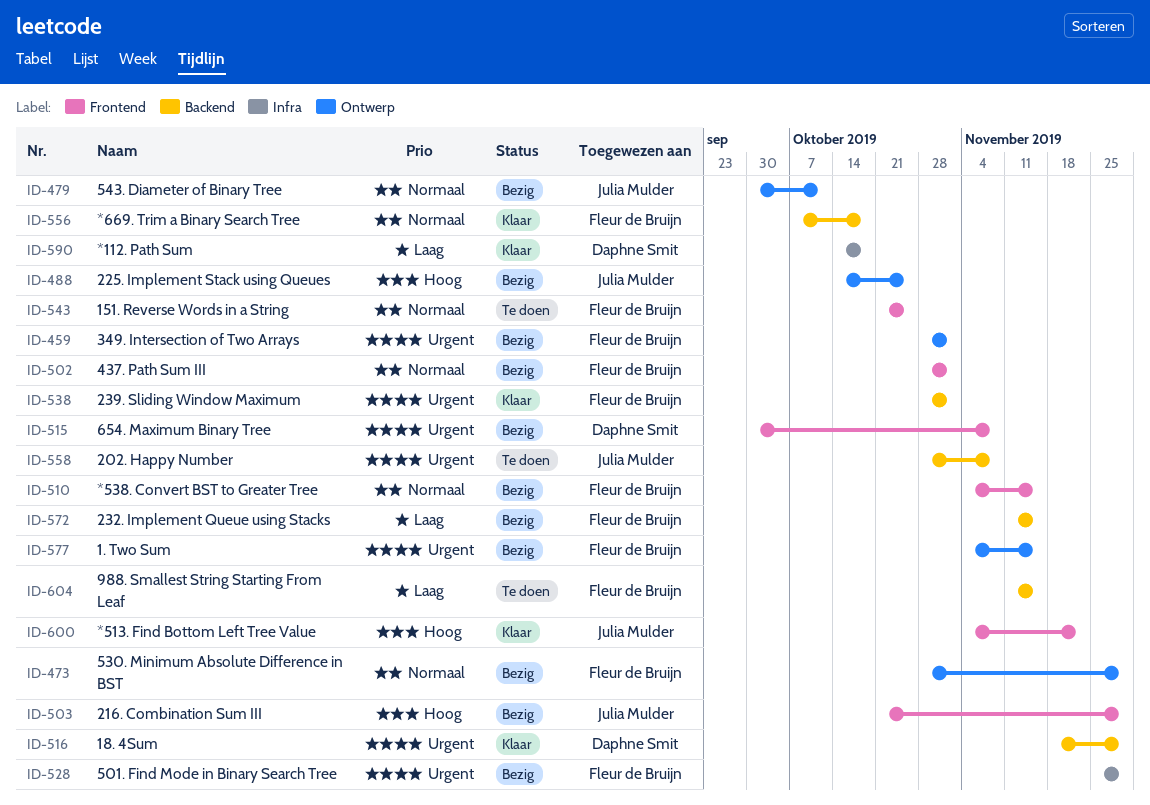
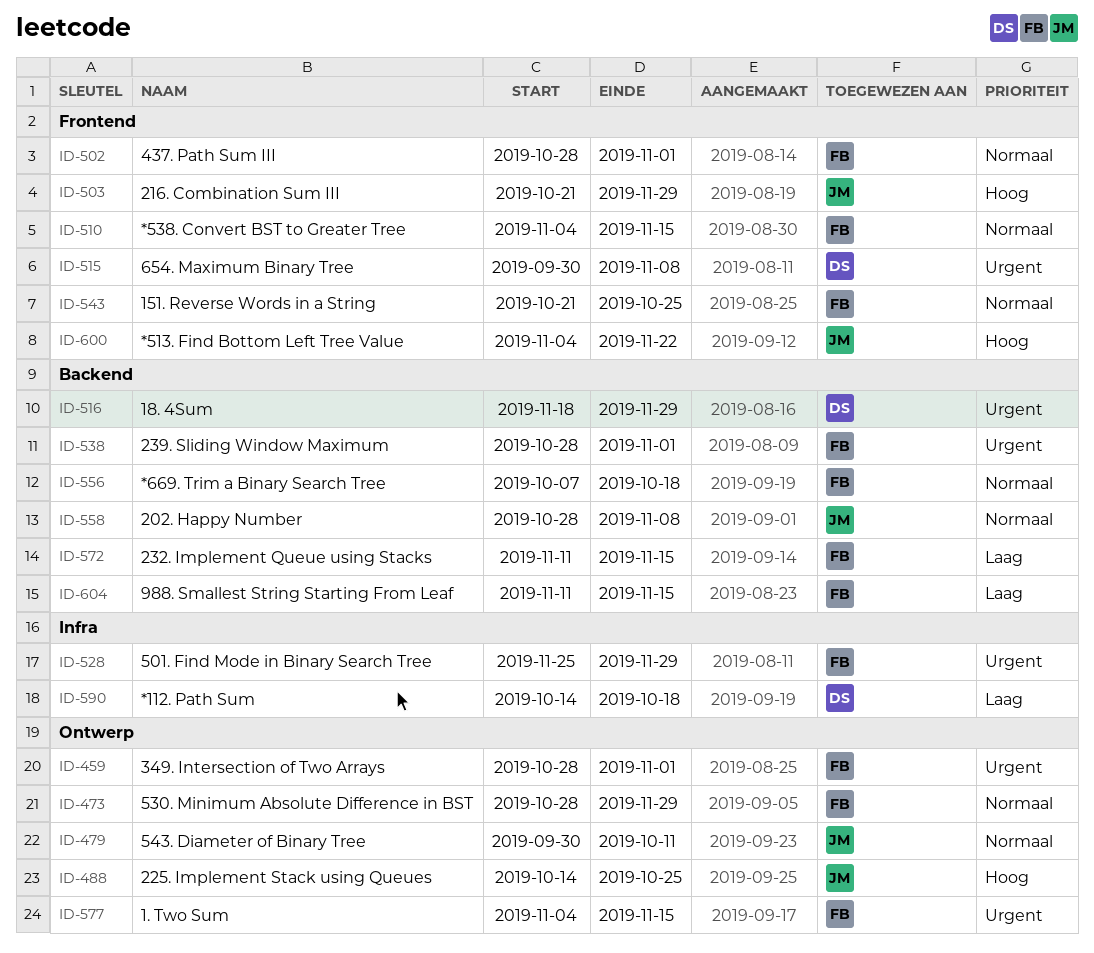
ID-558, priority: Urgent -> Normaal

